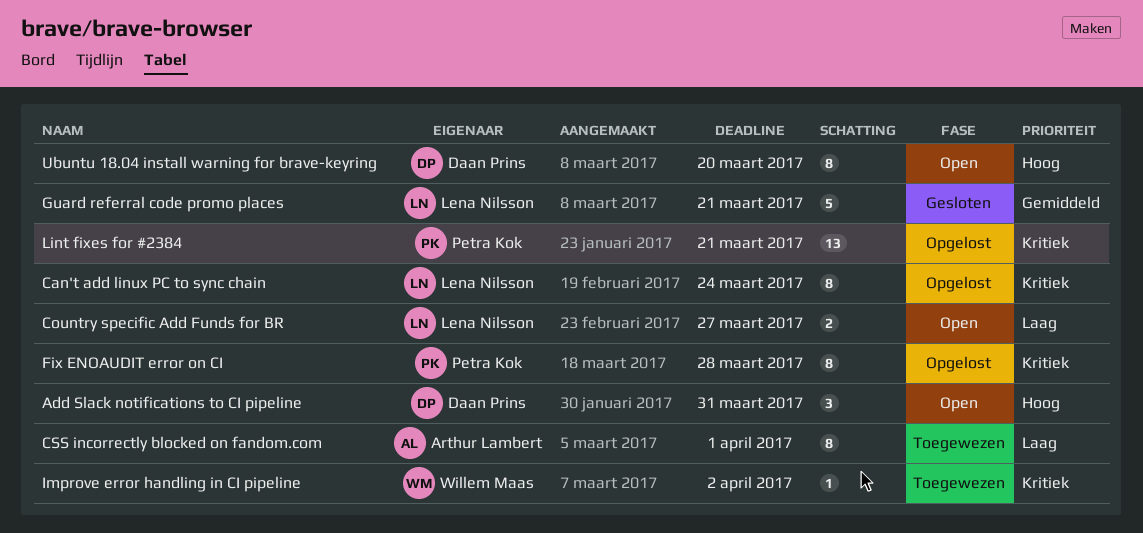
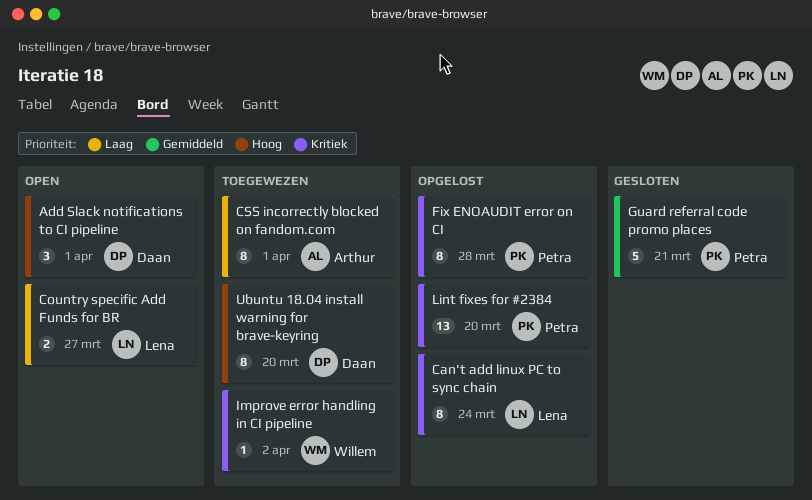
Add Slack notifications to CI pipeline, due: Mar 31 -> Apr 1
Guard referral code promo places, owner: Lena Nilsson -> Petra Kok
Lint fixes for #2384, due: Mar 21 -> Mar 20
Ubuntu 18.04 install warning for brave-keyring, status: Open -> Toegewezen

